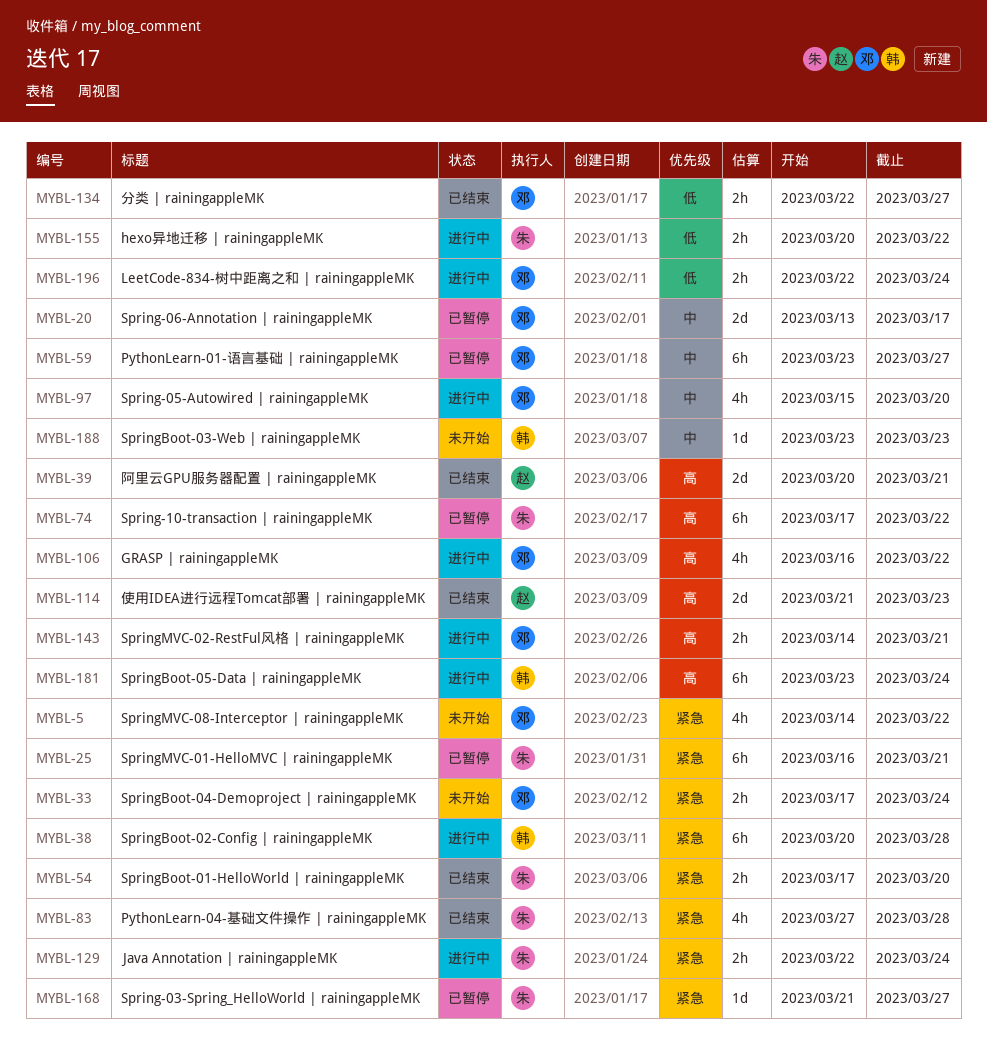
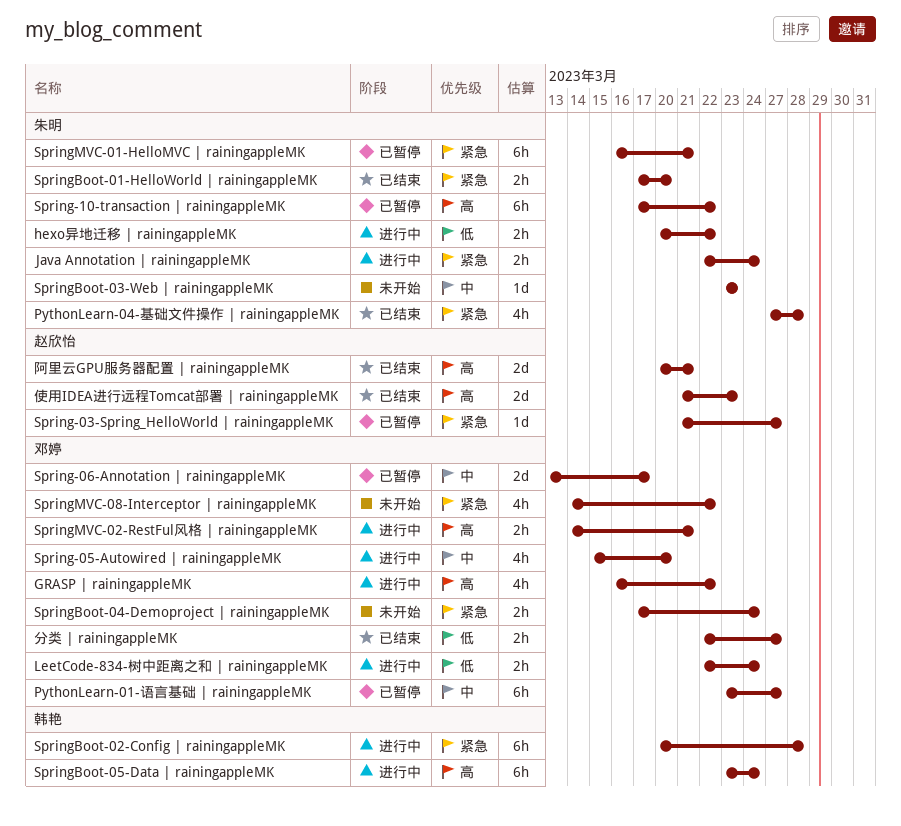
Spring-03-Spring_HelloWorld | rainingappleMK, owner: 朱明 -> 赵欣怡
SpringBoot-03-Web | rainingappleMK, owner: 韩艳 -> 朱明

